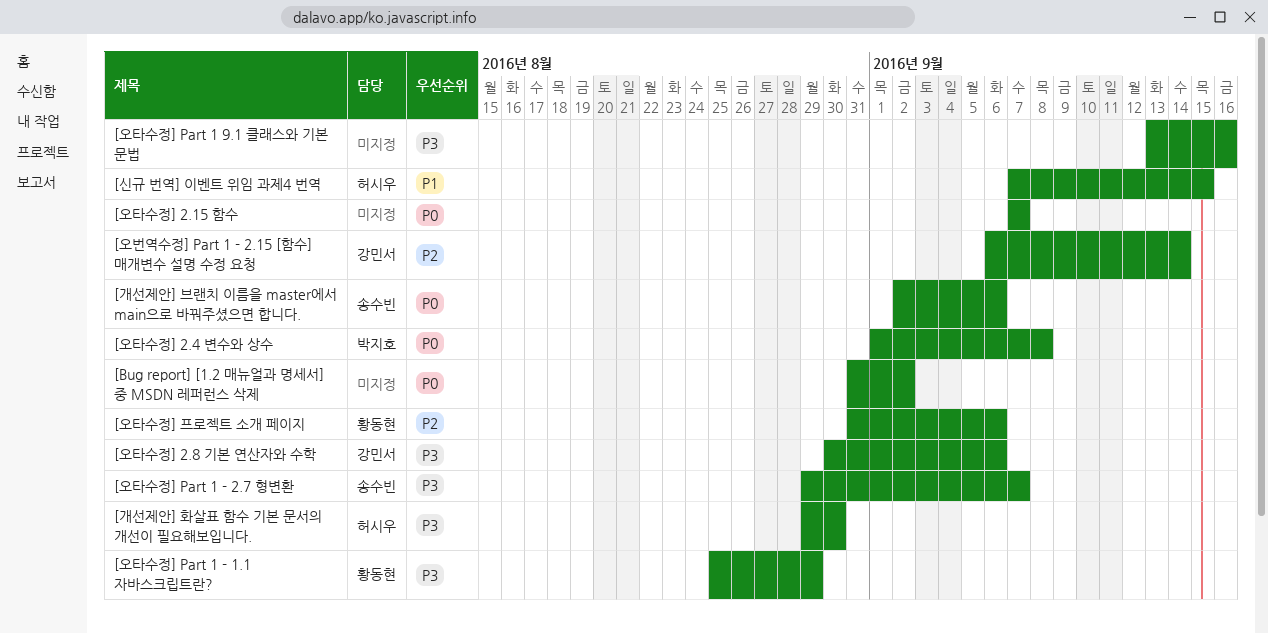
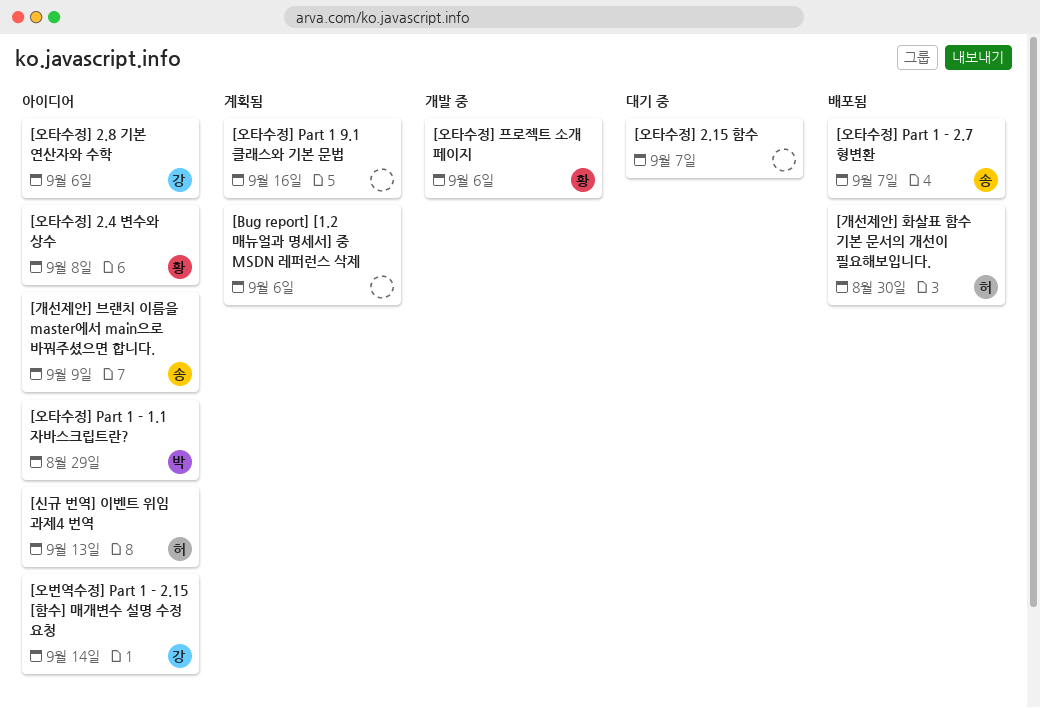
[Bug report] [1.2 매뉴얼과 명세서] 중 MSDN 레퍼런스 삭제, due: Sep 2 -> Sep 6
[개선제안] 브랜치 이름을 master에서 main으로 바꿔주셨으면 합니다., due: Sep 6 -> Sep 9
[신규 번역] 이벤트 위임 과제4 번역, due: Sep 15 -> Sep 13
[오타수정] 2.4 변수와 상수, owner: 박지호 -> 황동현
[오타수정] Part 1 - 1.1 자바스크립트란?, owner: 황동현 -> 박지호

